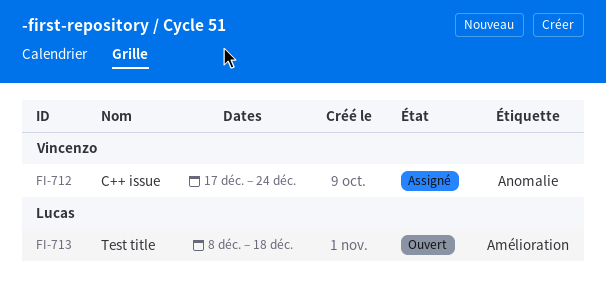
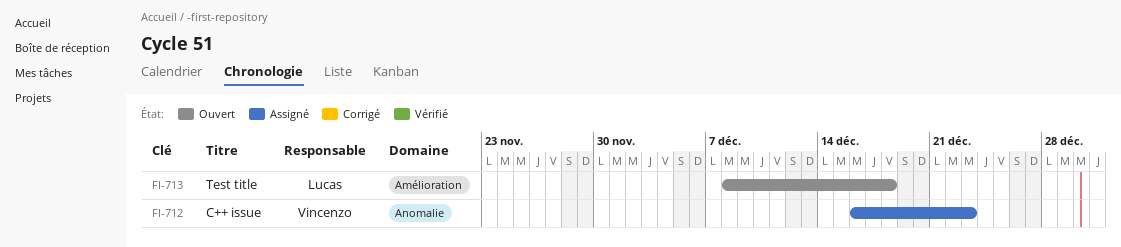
FI-712, start: Dec 17 -> Dec 16
FI-712, due: Dec 24 -> Dec 23

